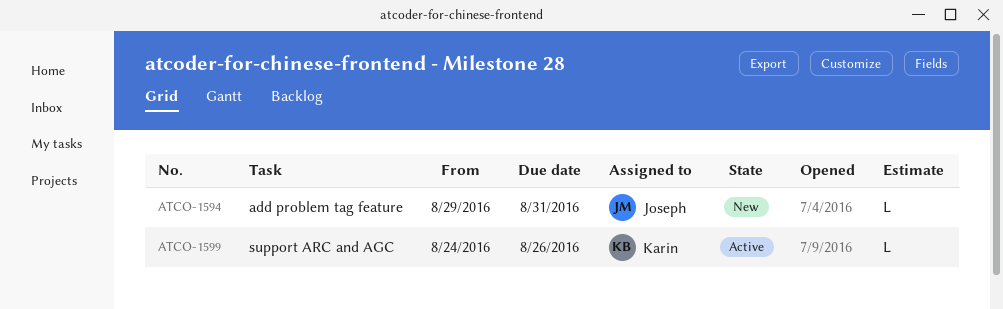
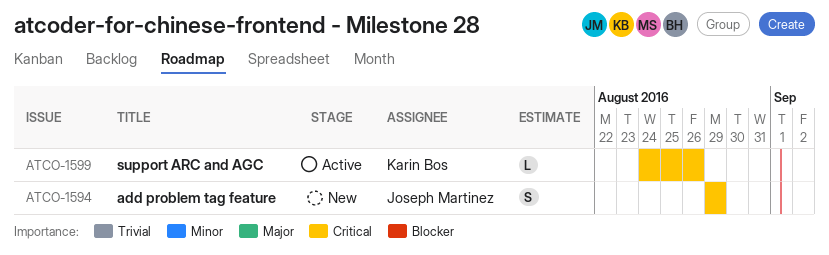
ATCO-1594, estimate: L -> S
ATCO-1594, due: Aug 31 -> Aug 29

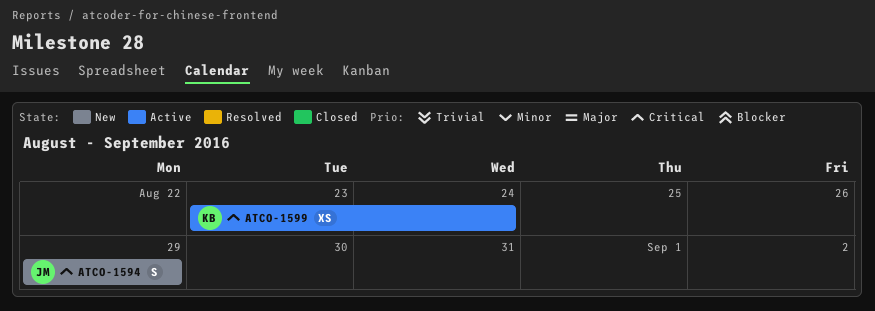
ATCO-1599, estimate: L -> XS
ATCO-1599, start: Aug 24 -> Aug 23
ATCO-1599, due: Aug 26 -> Aug 24

